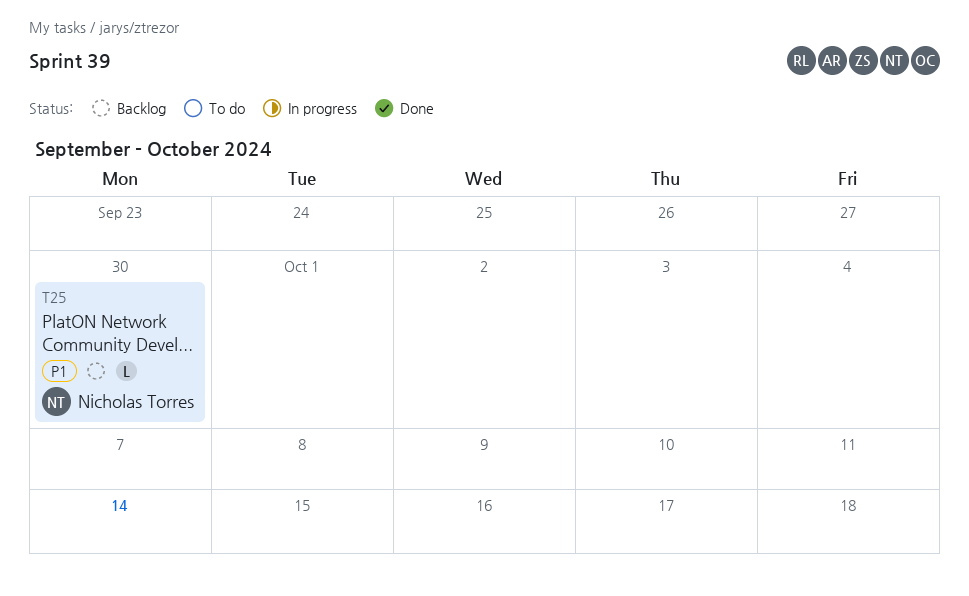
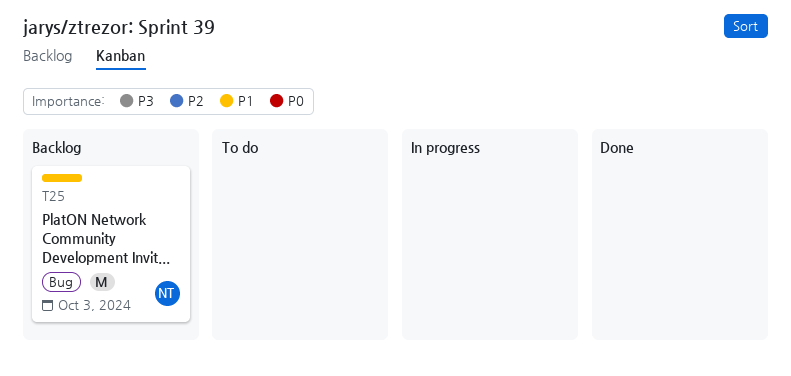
T25, estimate: L -> M
T25, due: Sep 30 -> Oct 3

